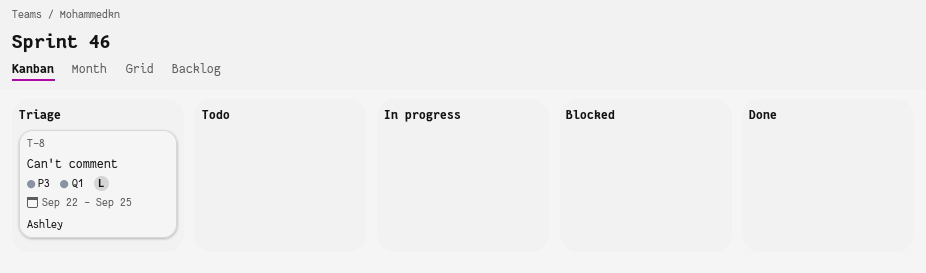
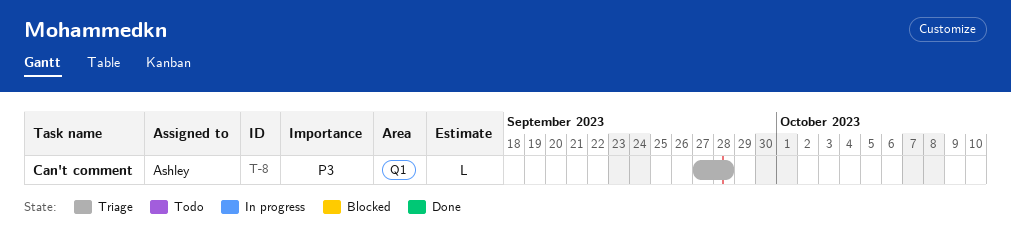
T-8, start: Sep 22 -> Sep 27
T-8, due: Sep 25 -> Sep 28

